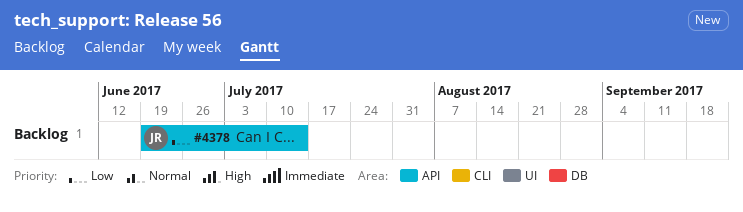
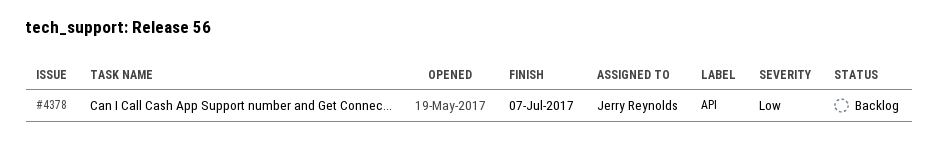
#4378, due: Jul 14 -> Jul 7

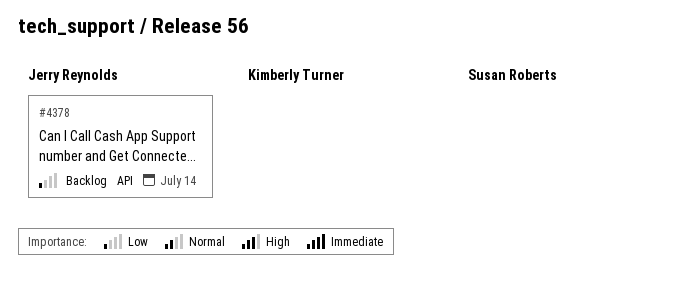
#4378, due: Jul 7 -> Jul 14

